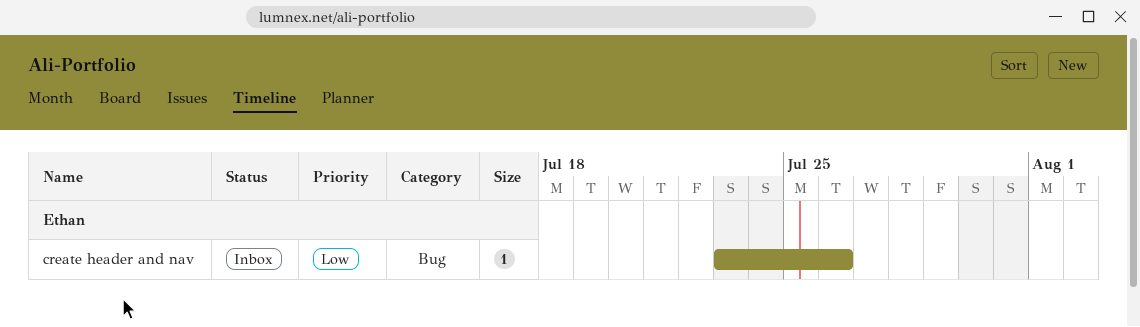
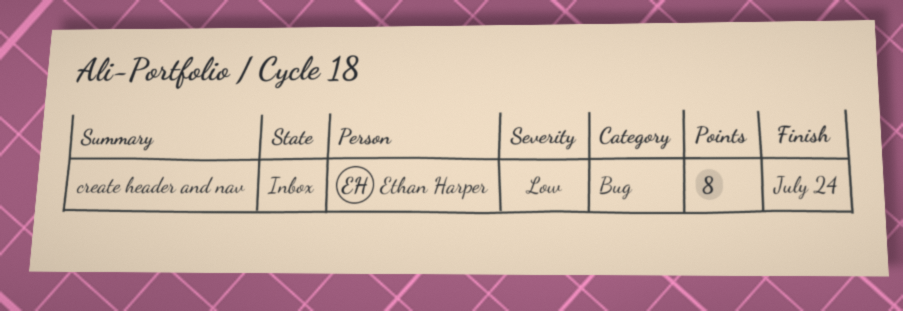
create header and nav, estimate: 1 -> 8
create header and nav, due: Jul 26 -> Jul 24

